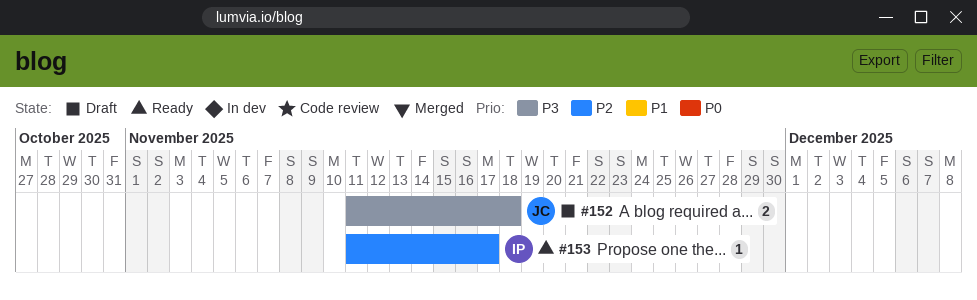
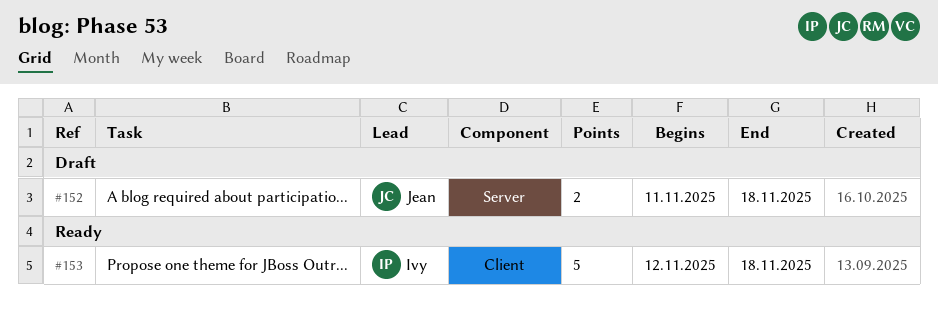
#153, estimate: 1 -> 5
#153, start: Nov 11 -> Nov 12
#153, due: Nov 17 -> Nov 18

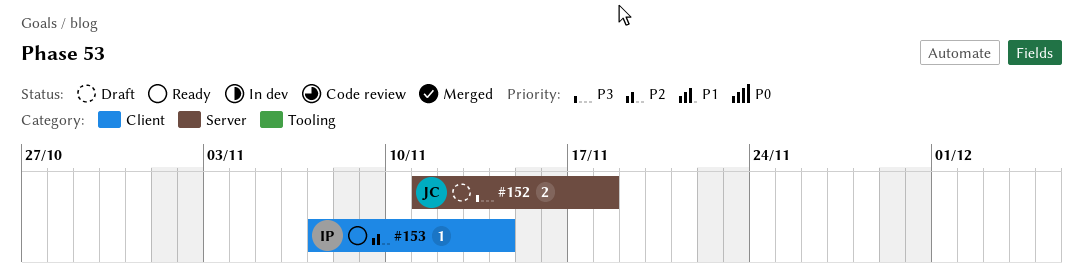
#153, estimate: 5 -> 1
#153, start: Nov 12 -> Nov 7
#153, due: Nov 18 -> Nov 14

